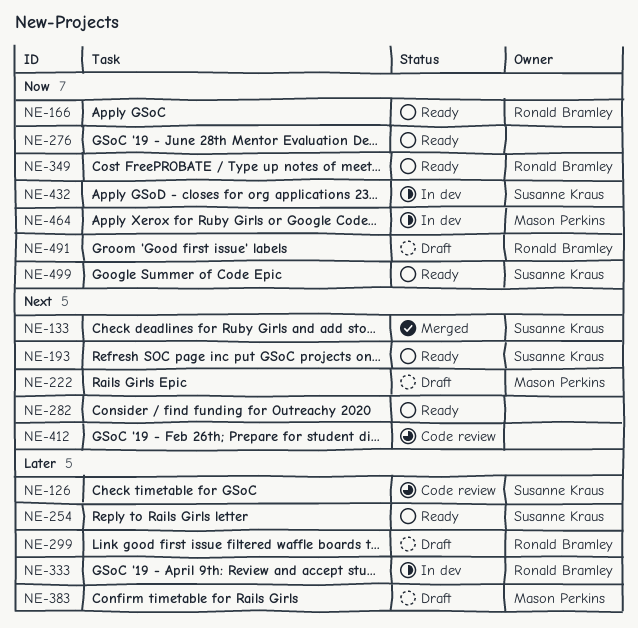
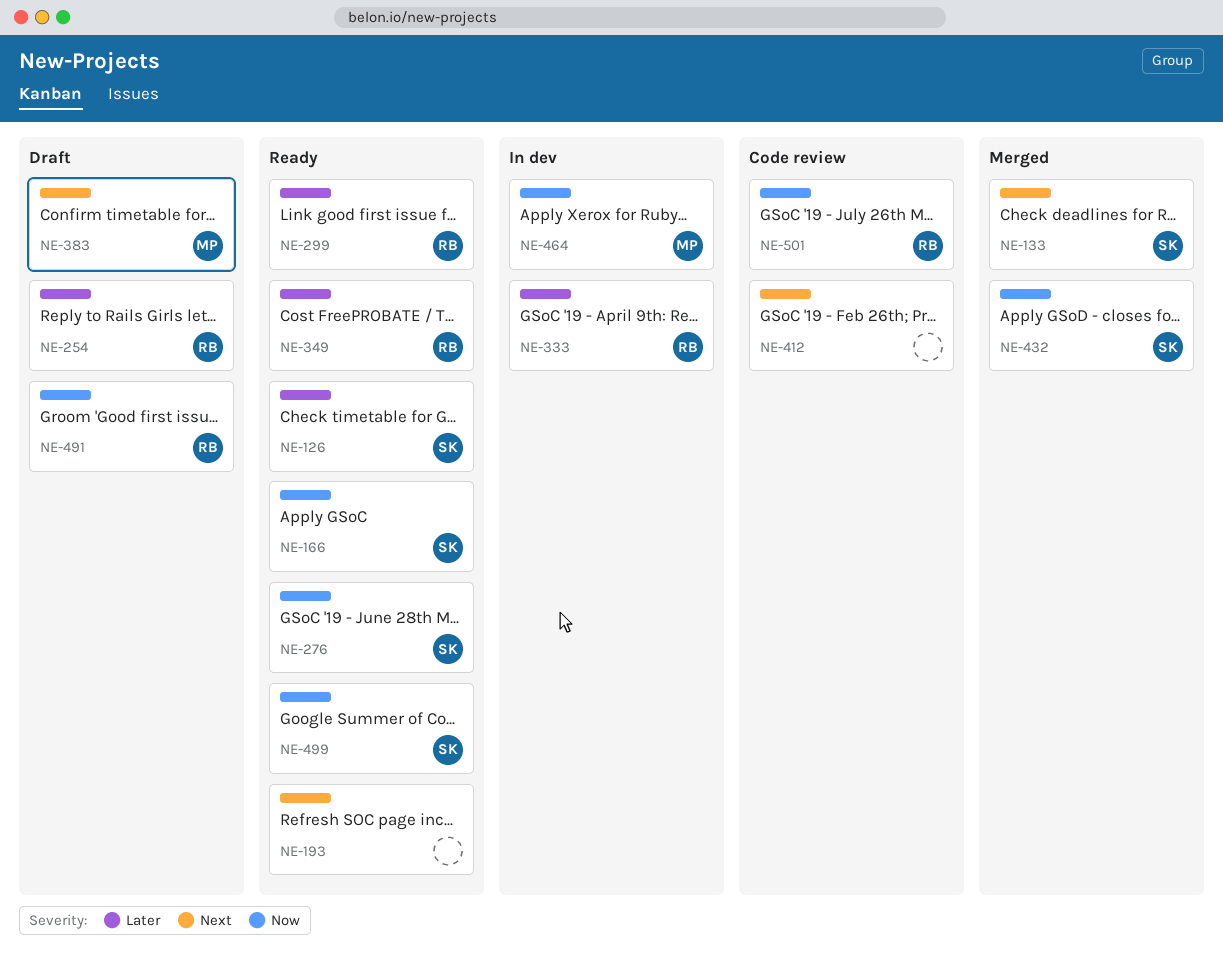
NE-126, status: Code review -> Ready
NE-166, owner: Ronald Bramley -> Susanne Kraus
NE-193, owner: Susanne Kraus -> none
NE-222: present -> none
NE-254, status: Ready -> Draft
NE-254, owner: Susanne Kraus -> Ronald Bramley
NE-276, owner: none -> Susanne Kraus
NE-282: present -> none
NE-299, status: Draft -> Ready
NE-349, priority: Now -> Later
NE-383, priority: Later -> Next
NE-432, status: In dev -> Merged
NE-501: none -> present

